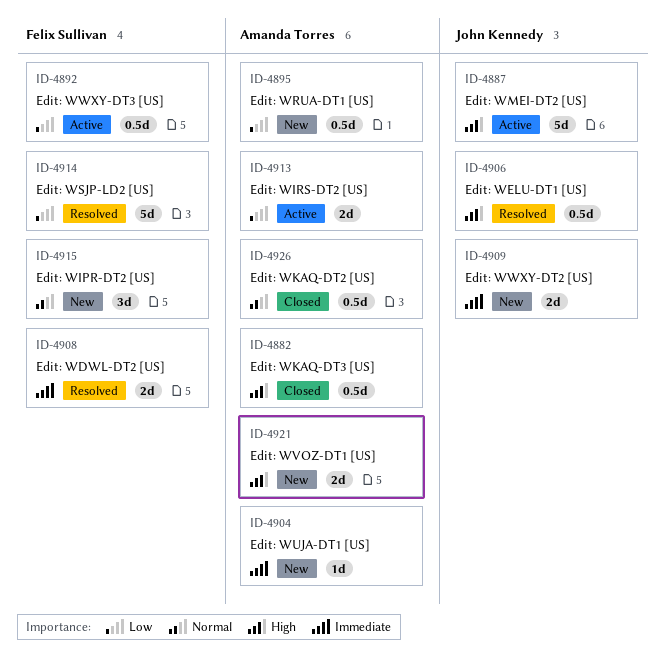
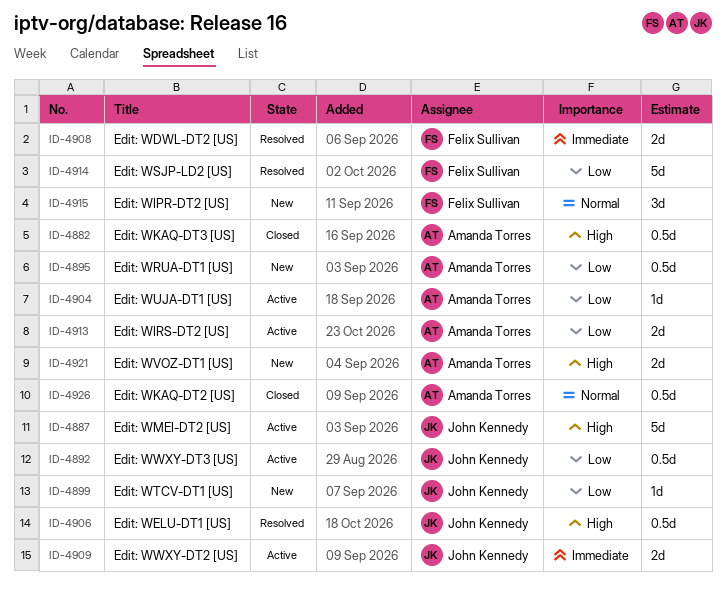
ID-4892, owner: Felix Sullivan -> John Kennedy
ID-4899: none -> present
ID-4904, status: New -> Active
ID-4904, priority: Immediate -> Low
ID-4909, status: New -> Active

